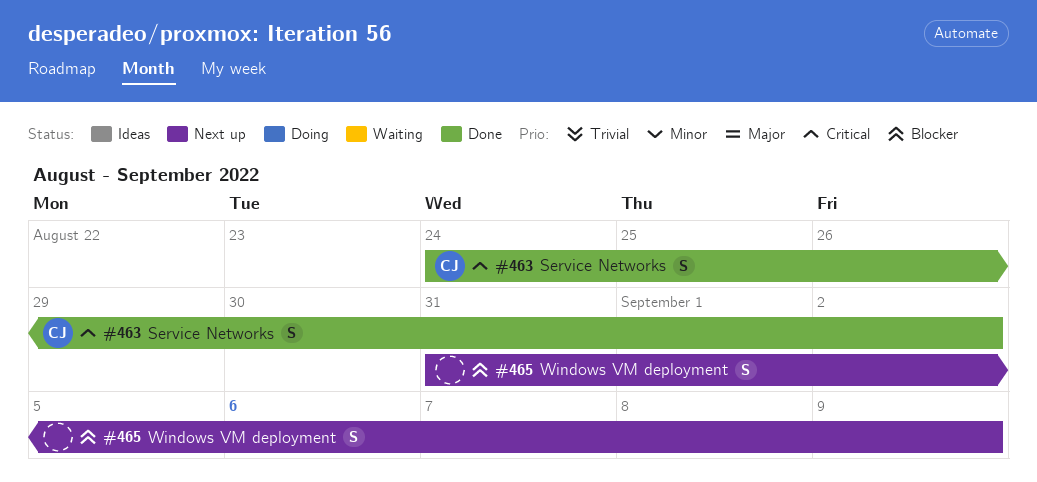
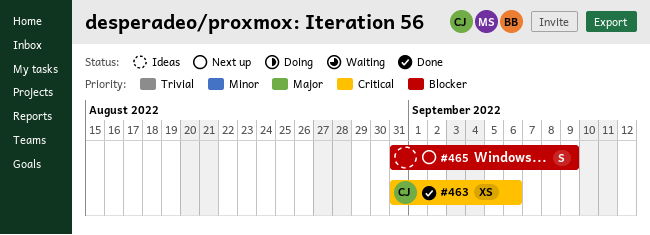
#463, estimate: S -> XS
#463, start: Aug 24 -> Aug 31
#463, due: Sep 2 -> Sep 6

